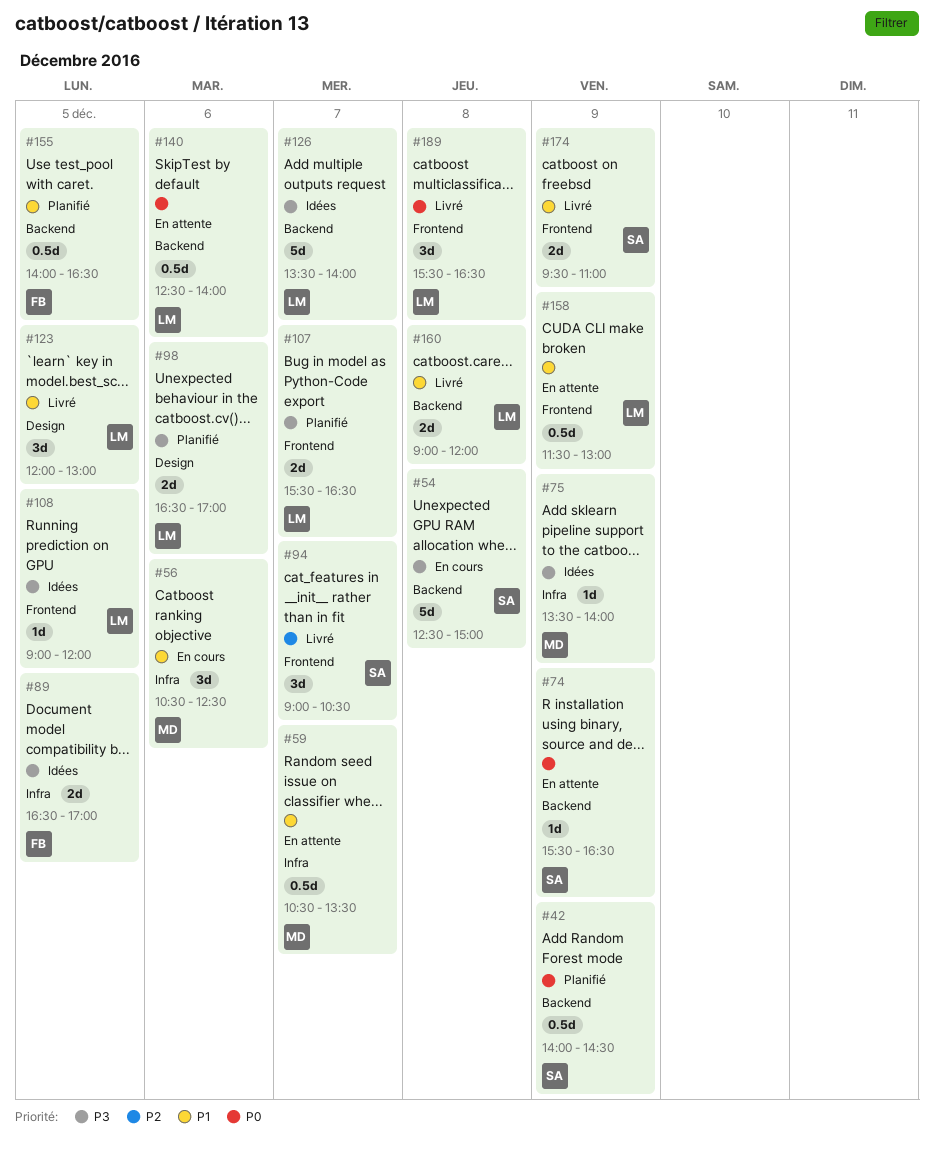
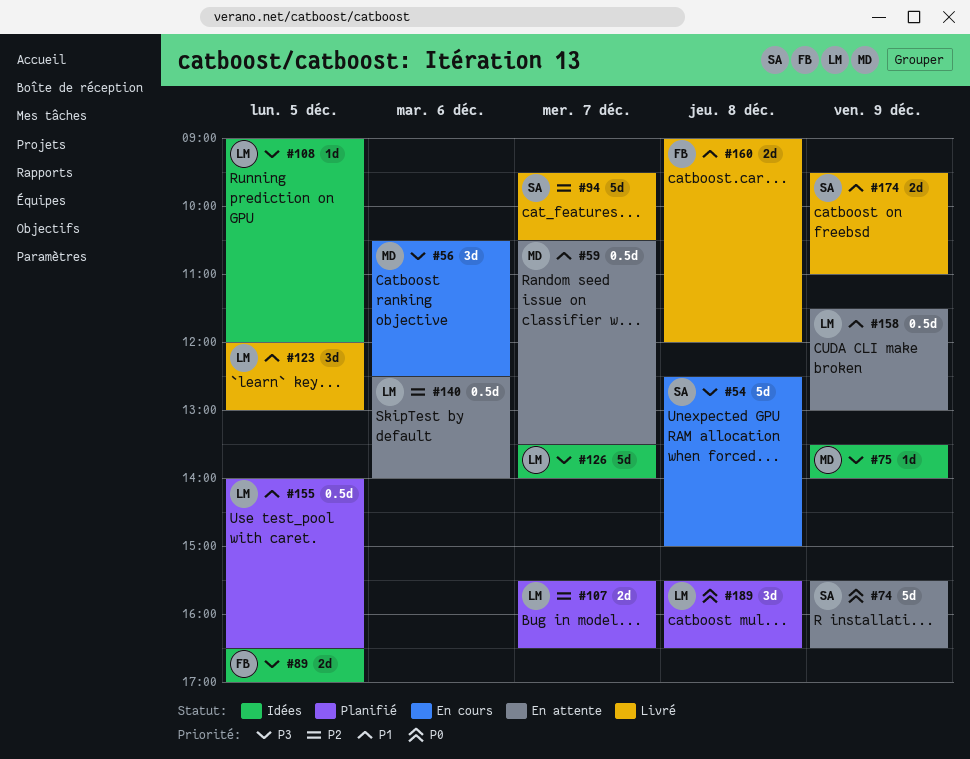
#42: present -> none
#56, priority: P1 -> P3
#74, estimate: 1d -> 5d
#94, estimate: 3d -> 5d
#94, begins: 09:00 -> 09:30
#98: present -> none
#107, priority: P3 -> P2
#140, priority: P0 -> P2
#155, owner: FB -> LM
#160, owner: LM -> FB
#189, status: Livré -> Planifié

